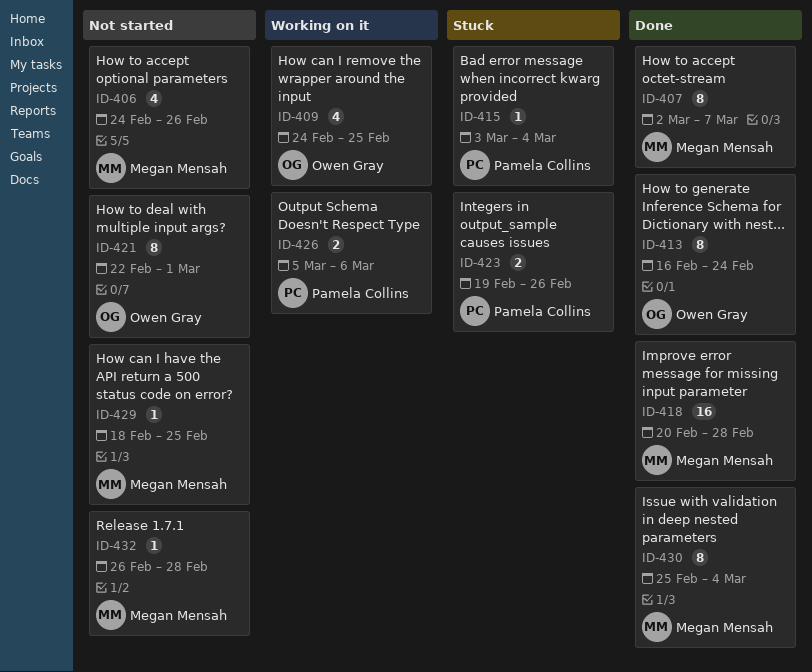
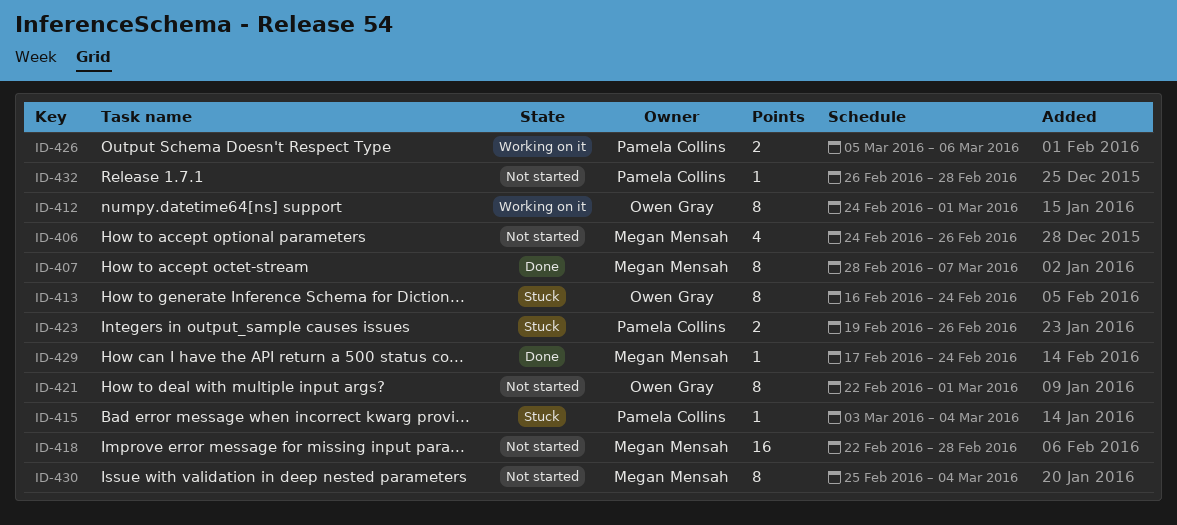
ID-407, start: Mar 2 -> Feb 28
ID-409: present -> none
ID-412: none -> present
ID-413, status: Done -> Stuck
ID-418, status: Done -> Not started
ID-418, start: Feb 20 -> Feb 22
ID-429, status: Not started -> Done
ID-429, start: Feb 18 -> Feb 17
ID-429, due: Feb 25 -> Feb 24
ID-430, status: Done -> Not started
ID-432, owner: Megan Mensah -> Pamela Collins

